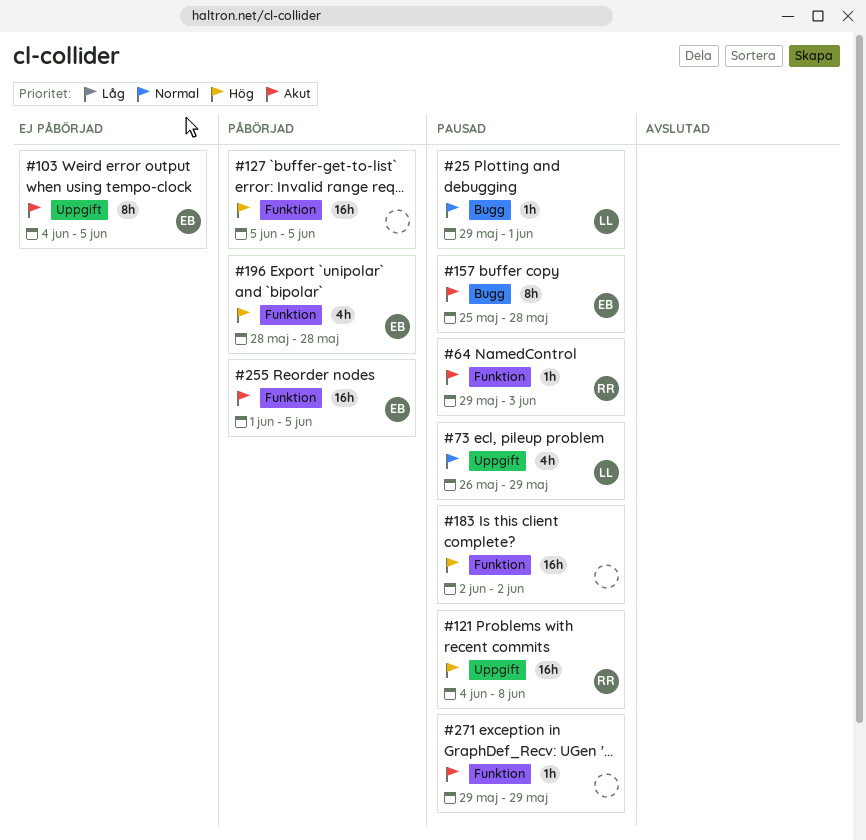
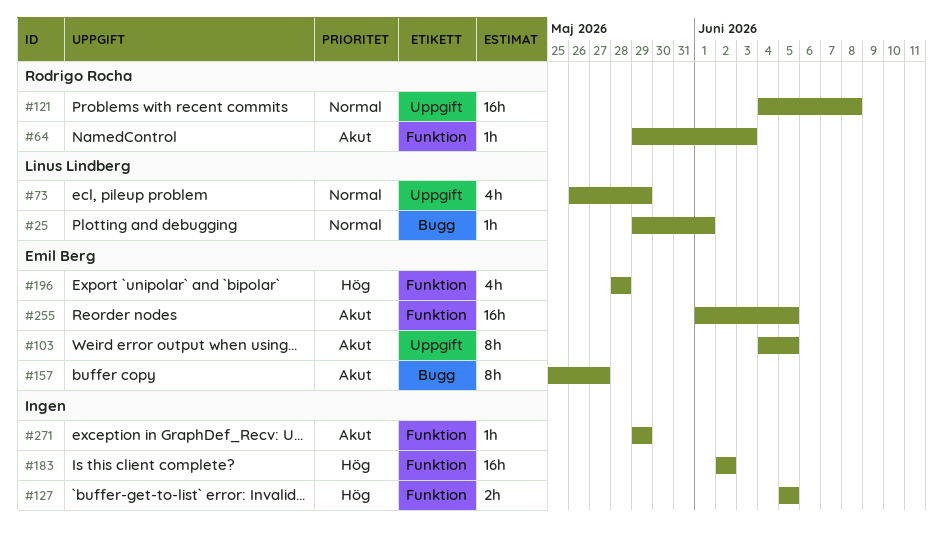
#121, priority: Hög -> Normal
#127, estimate: 16h -> 2h
#157, due: May 28 -> May 27

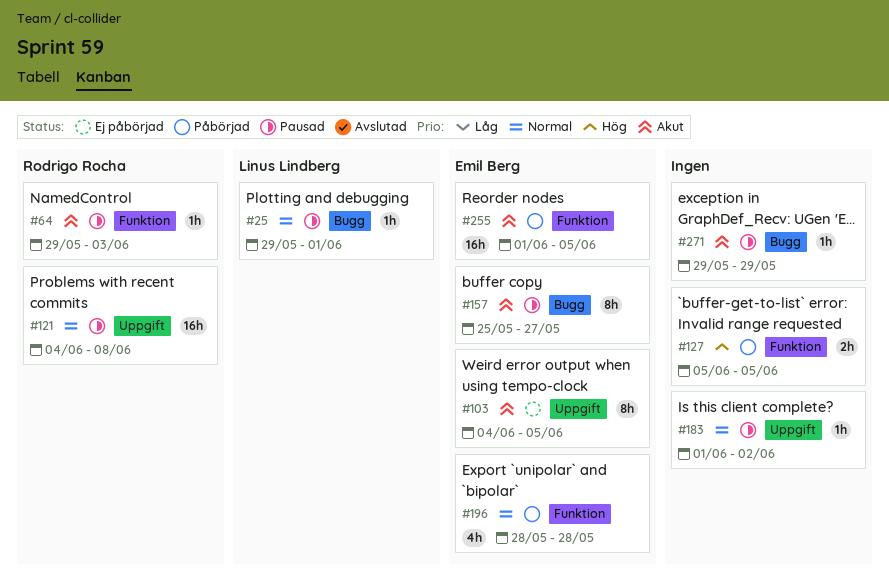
#73: present -> none
#183, priority: Hög -> Normal
#183, label: Funktion -> Uppgift
#183, estimate: 16h -> 1h
#183, start: Jun 2 -> Jun 1
#196, priority: Hög -> Normal
#271, label: Funktion -> Bugg

